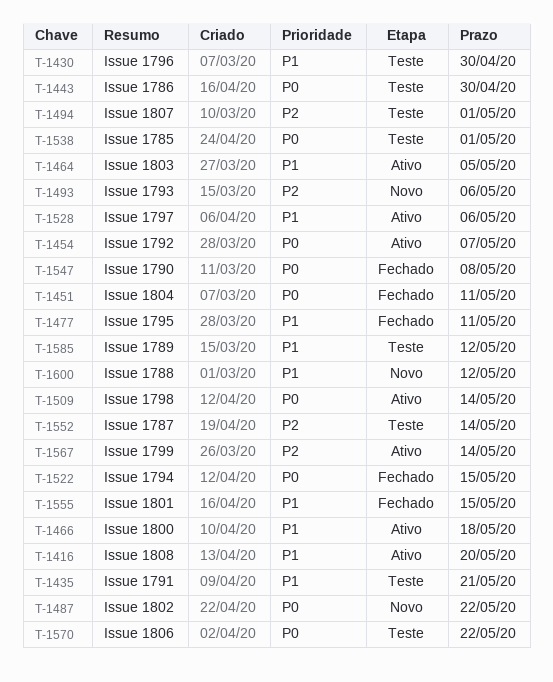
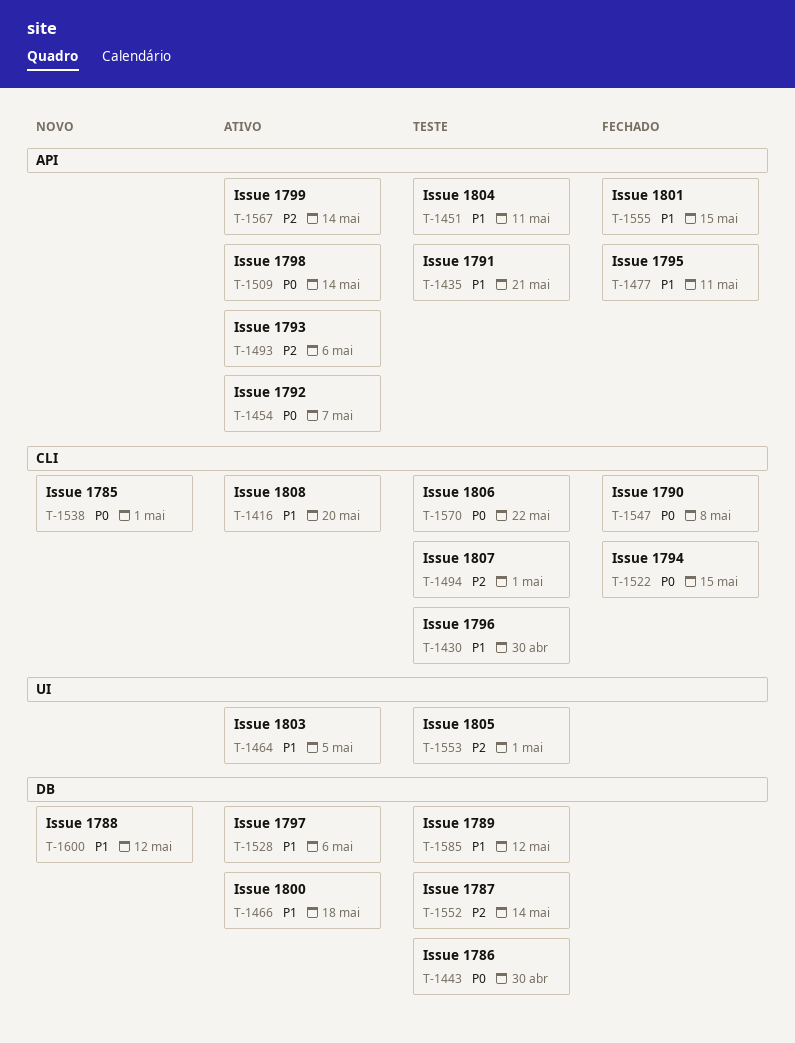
T-1451, status: Fechado -> Teste
T-1451, priority: P0 -> P1
T-1487: present -> none
T-1493, status: Novo -> Ativo
T-1538, status: Teste -> Novo
T-1553: none -> present

